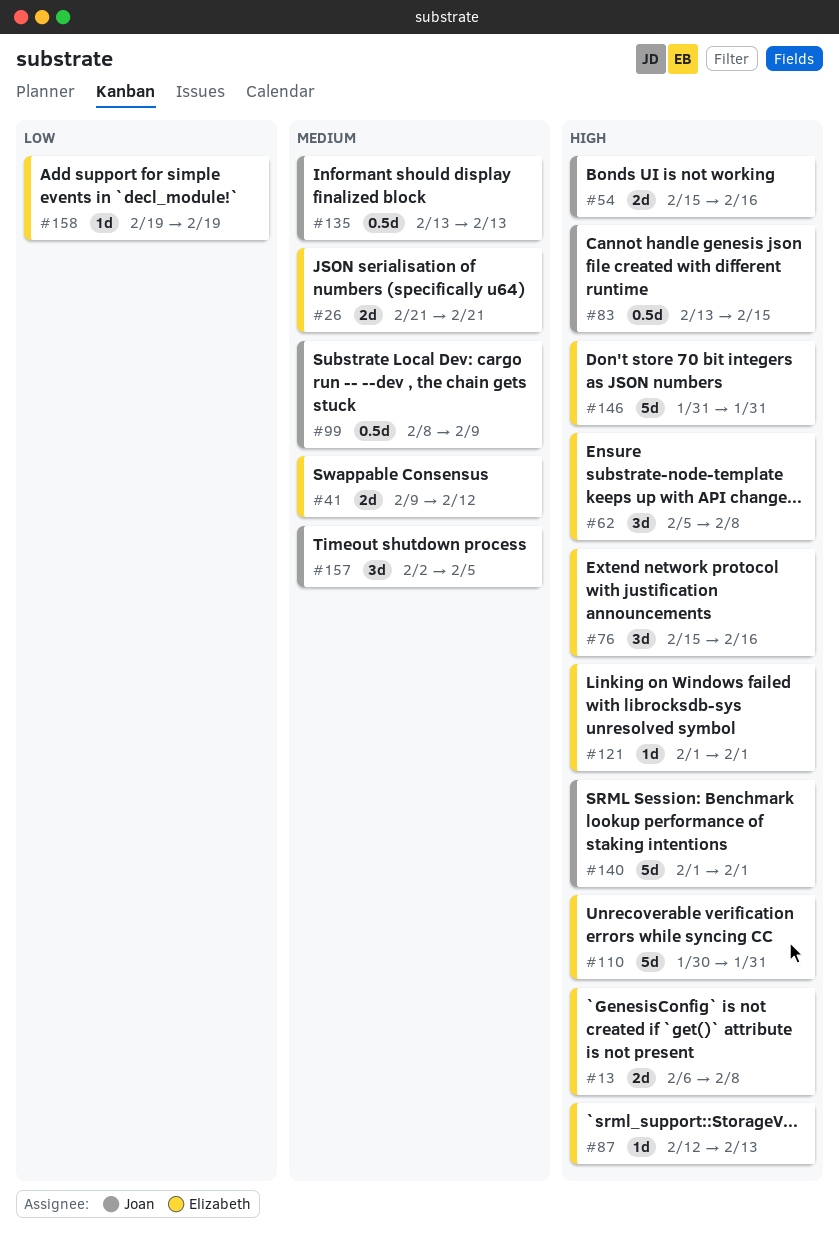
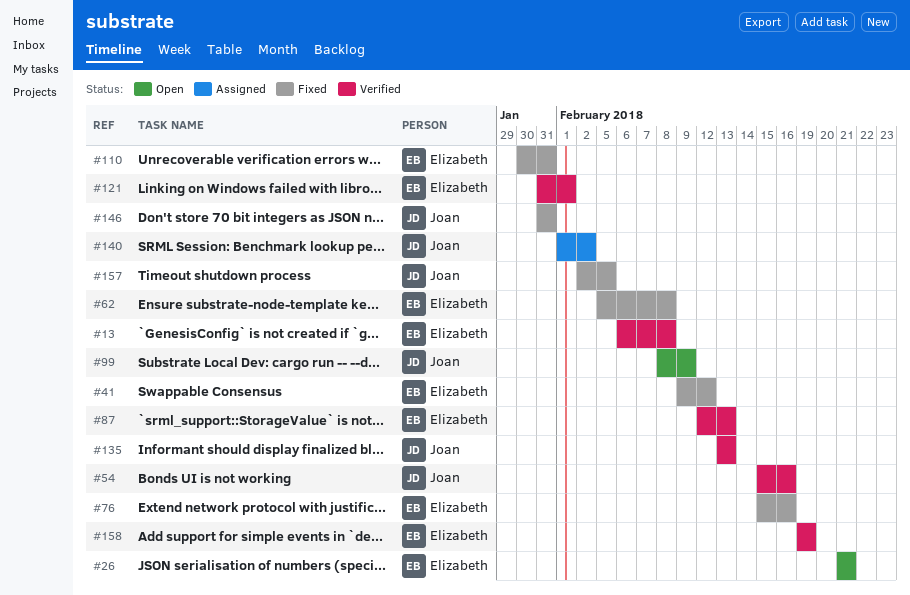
#83: present -> none
#121, start: Feb 1 -> Jan 31
#140, due: Feb 1 -> Feb 2
#146, owner: Elizabeth -> Joan

